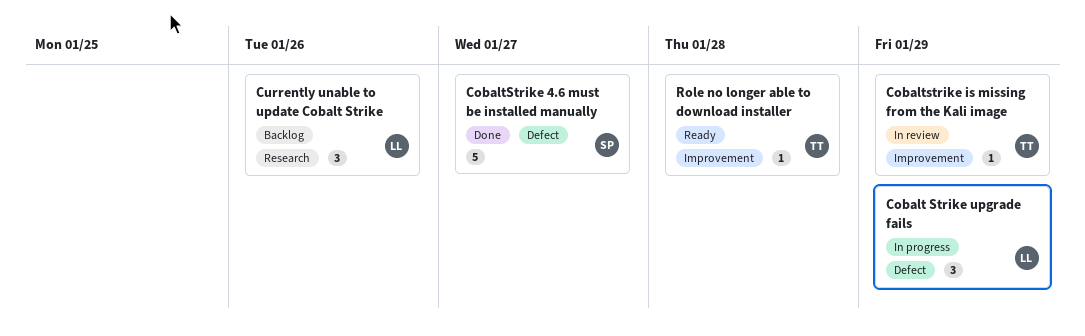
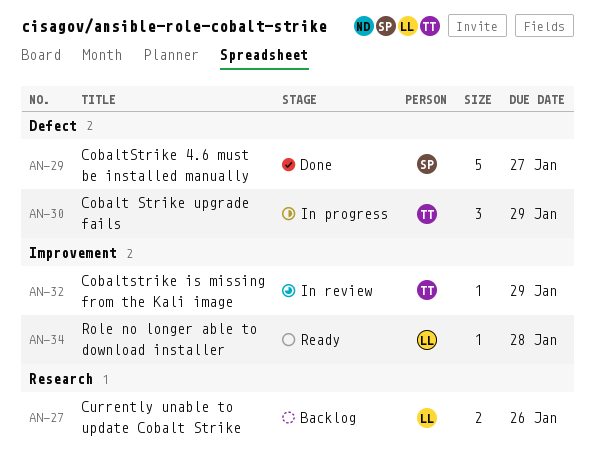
Cobalt Strike upgrade fails, owner: LL -> TT
Currently unable to update Cobalt Strike, estimate: 3 -> 2
Role no longer able to download installer, owner: TT -> LL

